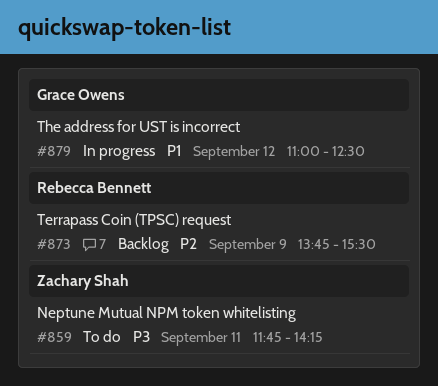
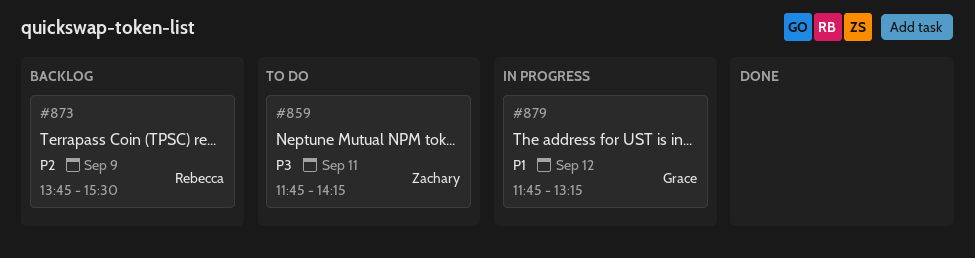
#879, begins: 11:00 -> 11:45
#879, ends: 12:30 -> 13:15

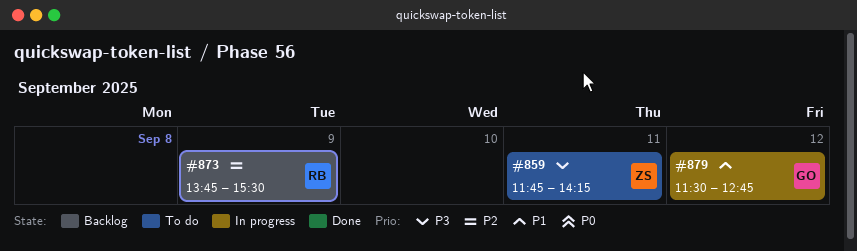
#879, begins: 11:45 -> 11:30
#879, ends: 13:15 -> 12:45

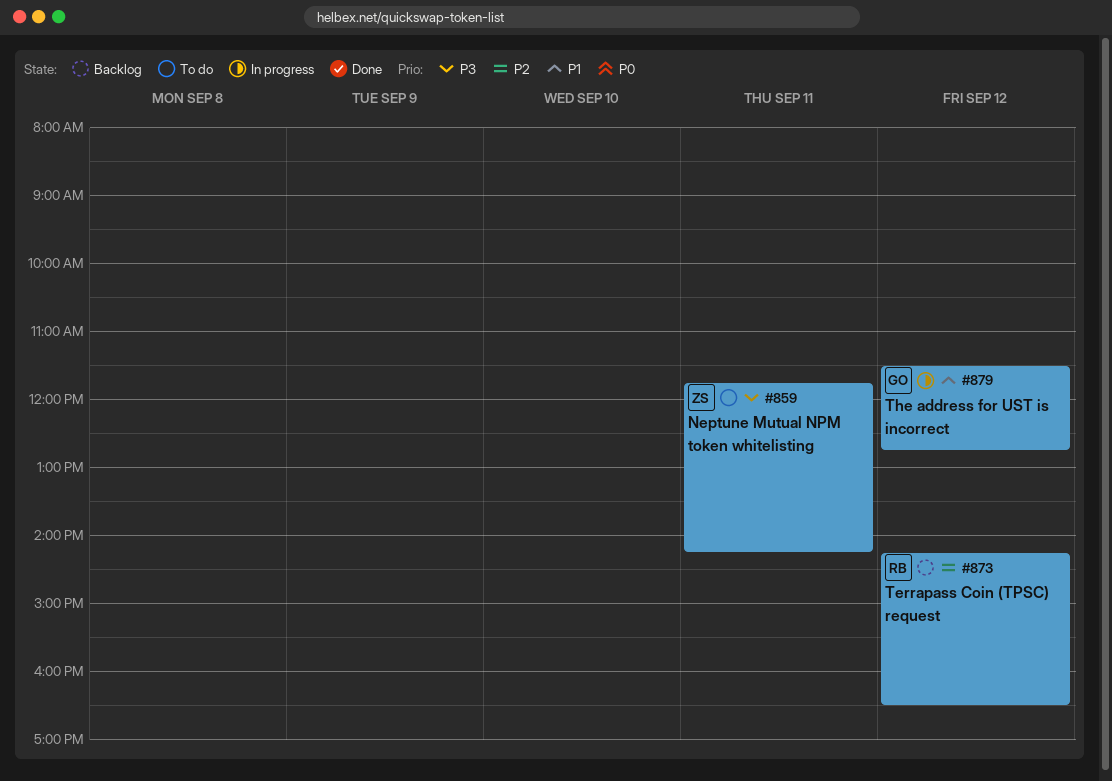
#873, day: Sep 9 -> Sep 12
#873, begins: 13:45 -> 14:15
#873, ends: 15:30 -> 16:30

